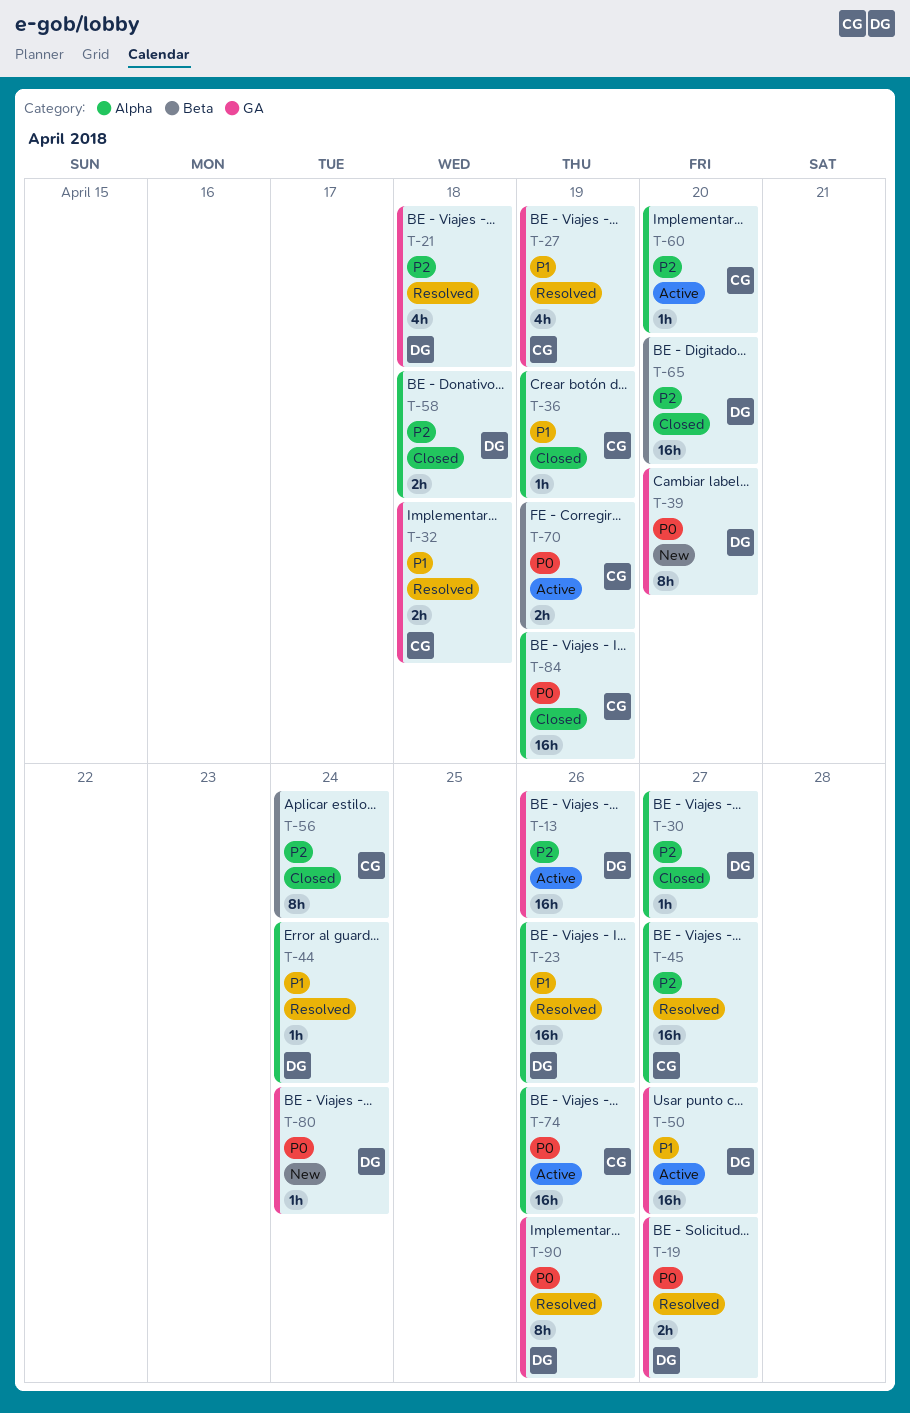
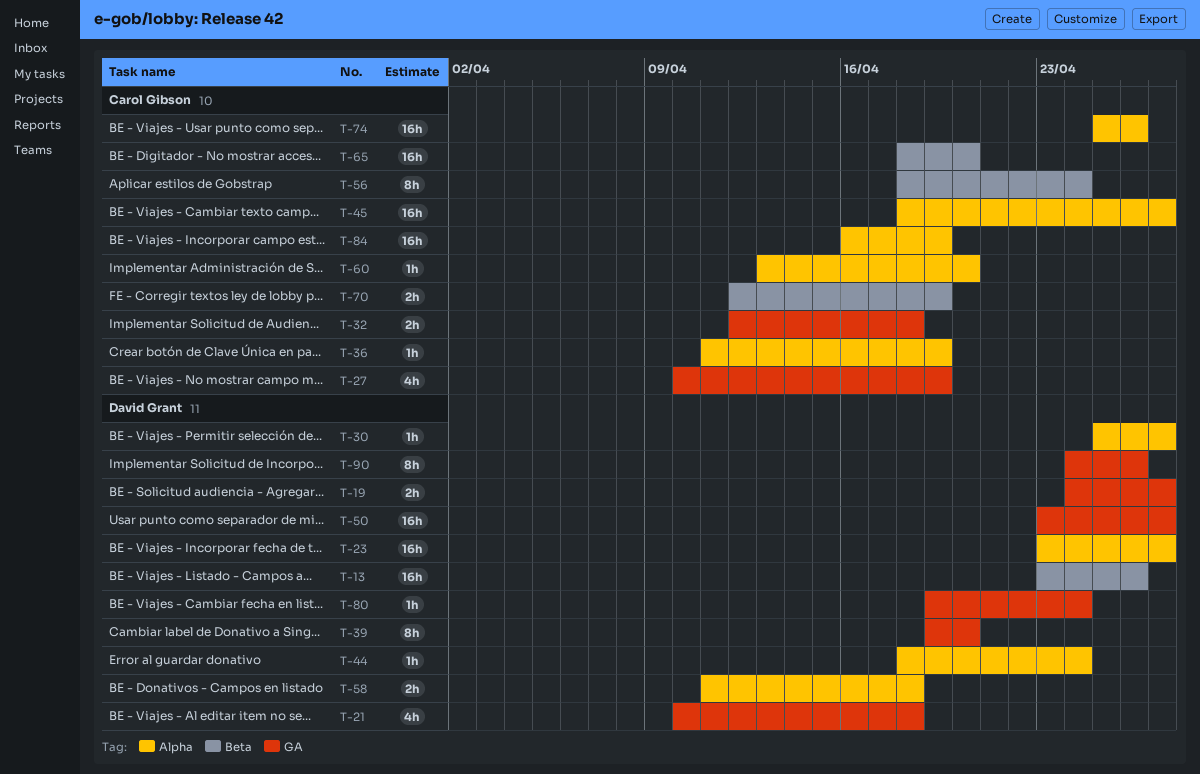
T-13, label: GA -> Beta
T-23, due: Apr 26 -> Apr 27
T-65, owner: David Grant -> Carol Gibson

